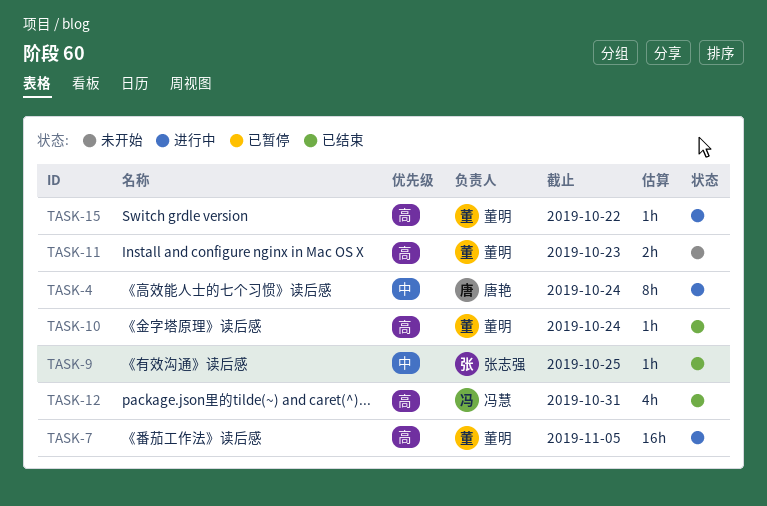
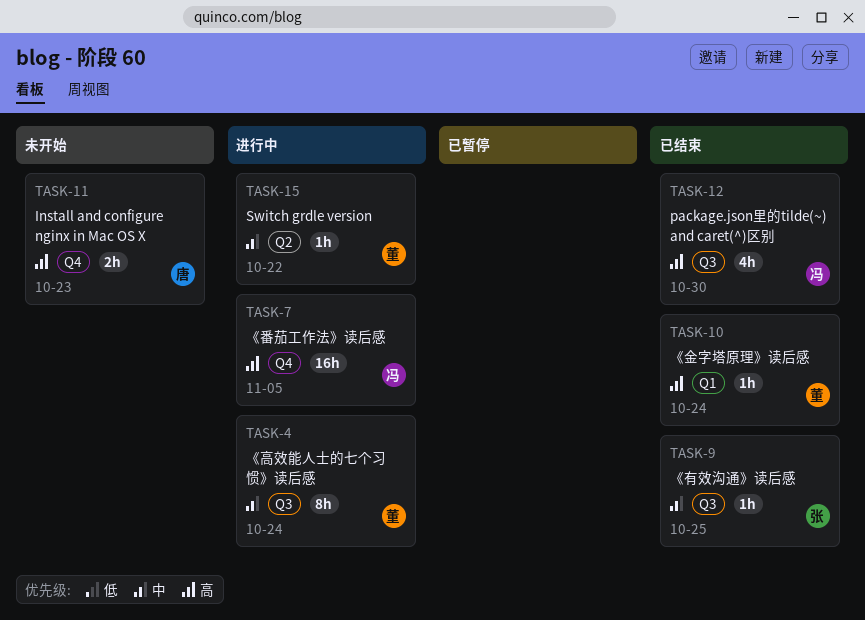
TASK-4, owner: 唐艳 -> 董明
TASK-7, owner: 董明 -> 冯慧
TASK-11, owner: 董明 -> 唐艳
TASK-12, due: Oct 31 -> Oct 30
TASK-15, priority: 高 -> 中

